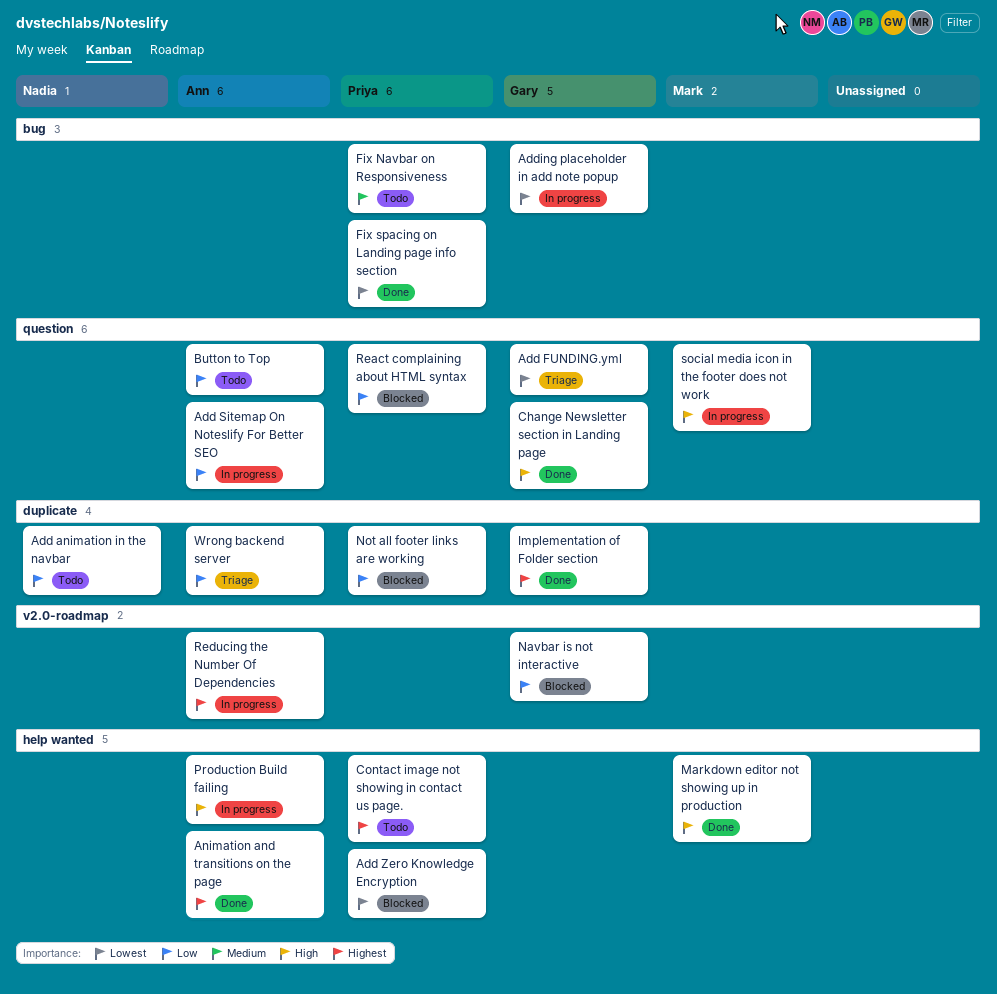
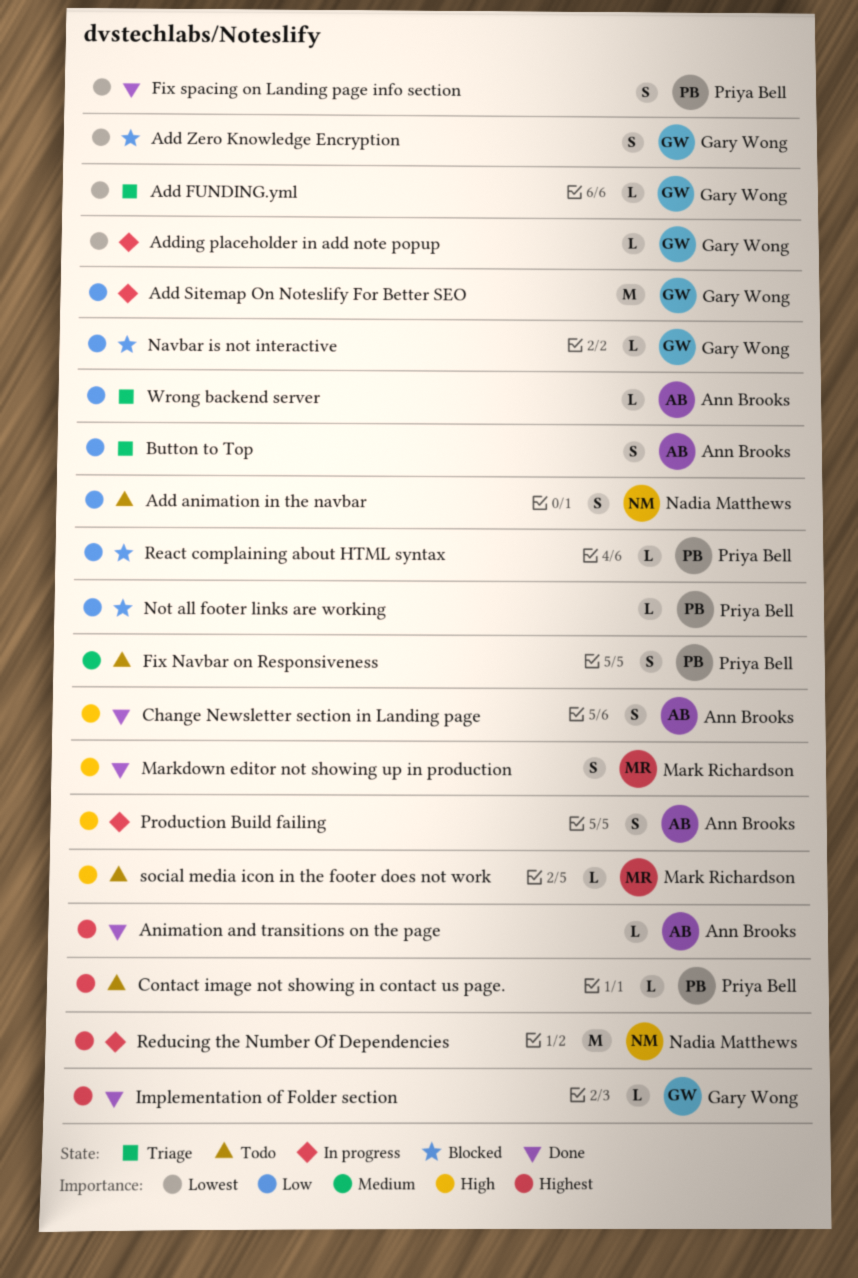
Add Sitemap On Noteslify For Better SEO, owner: Ann Brooks -> Gary Wong
Add Zero Knowledge Encryption, owner: Priya Bell -> Gary Wong
Button to Top, status: Todo -> Triage
Change Newsletter section in Landing page, owner: Gary Wong -> Ann Brooks
Reducing the Number Of Dependencies, owner: Ann Brooks -> Nadia Matthews
social media icon in the footer does not work, status: In progress -> Todo

